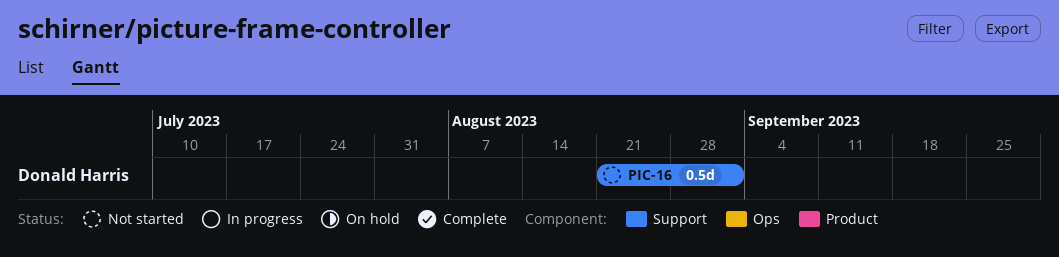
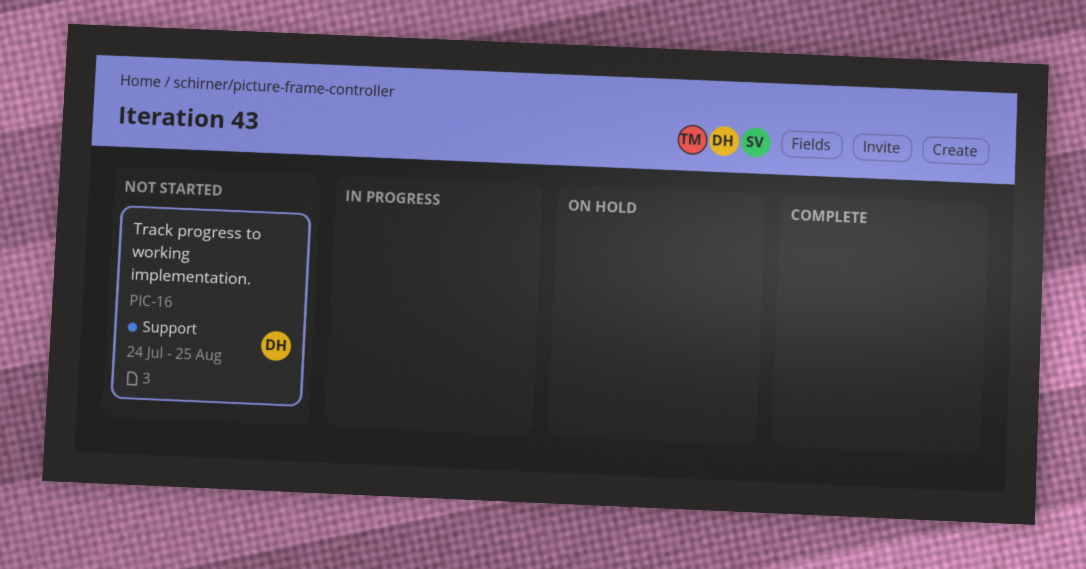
PIC-16, start: Aug 21 -> Jul 24
PIC-16, due: Sep 1 -> Aug 25

